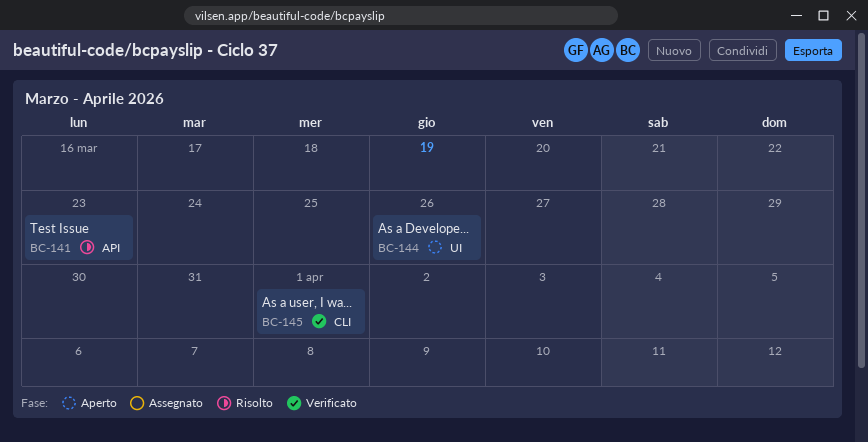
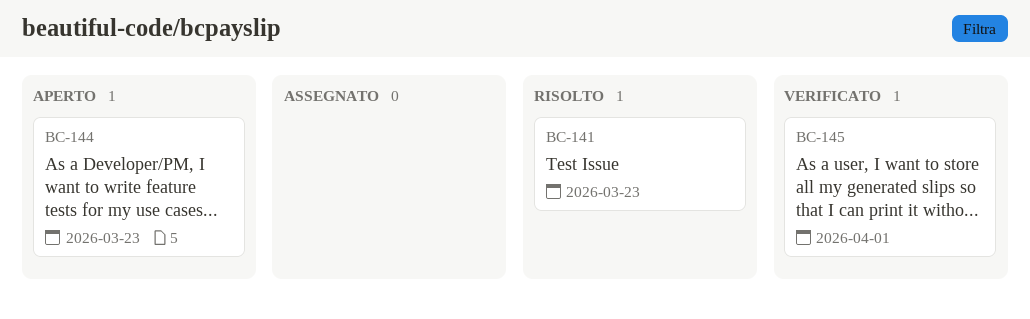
BC-144, due: Mar 26 -> Mar 23

